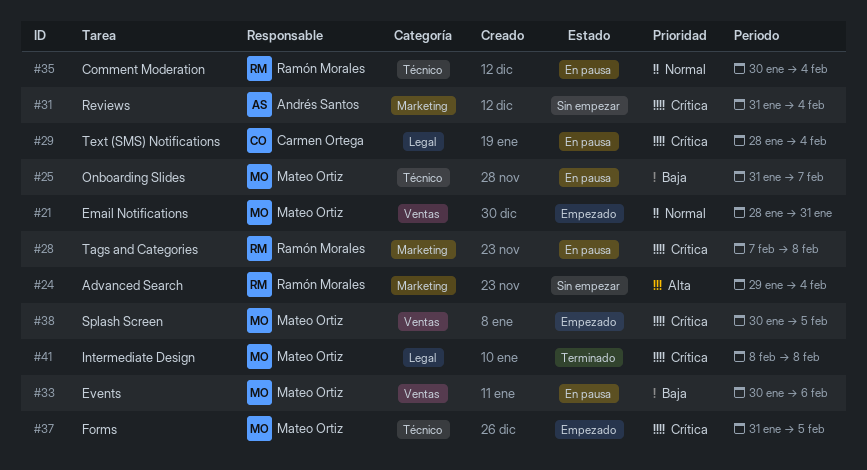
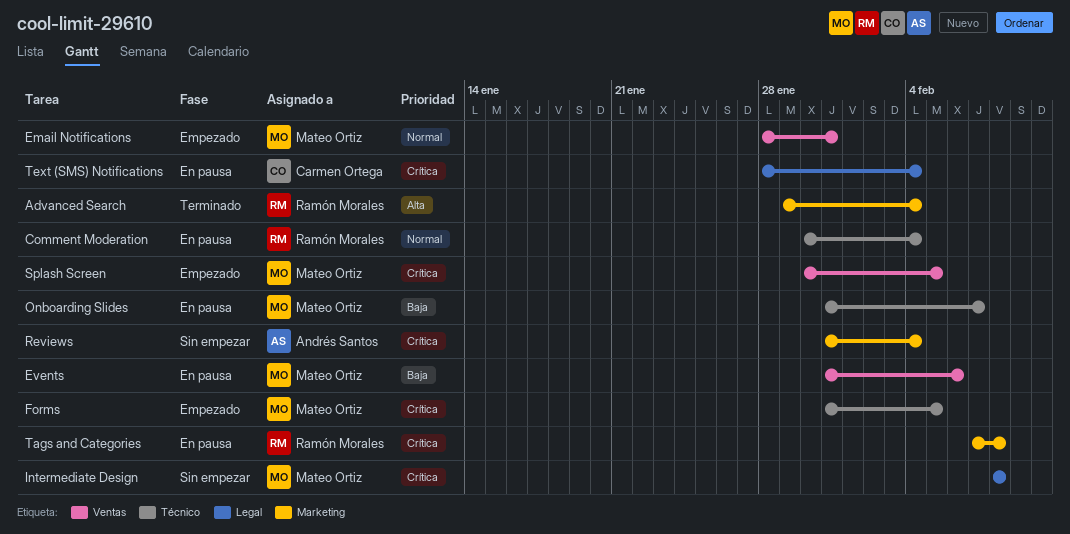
Advanced Search, status: Sin empezar -> Terminado
Events, start: Jan 30 -> Jan 31
Intermediate Design, status: Terminado -> Sin empezar

